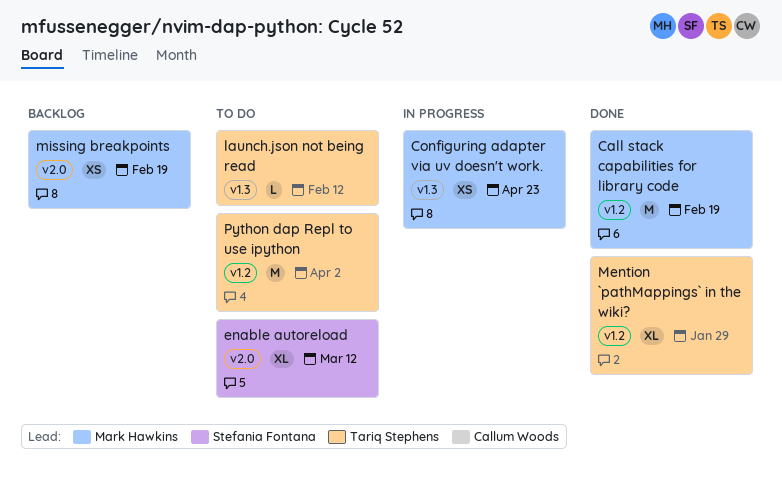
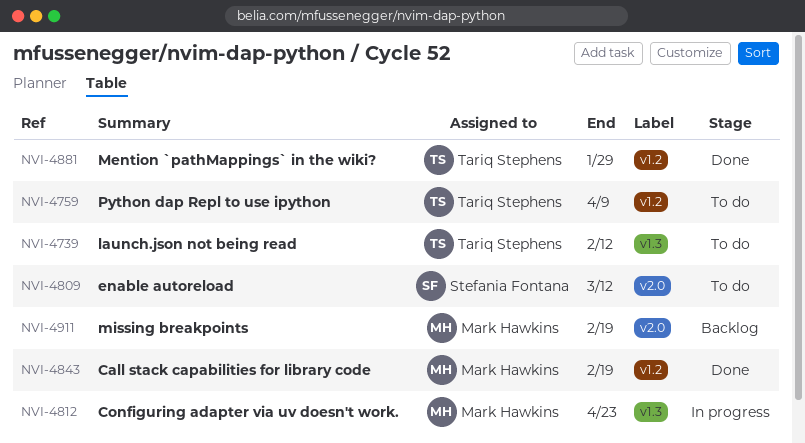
Python dap Repl to use ipython, due: Apr 2 -> Apr 9

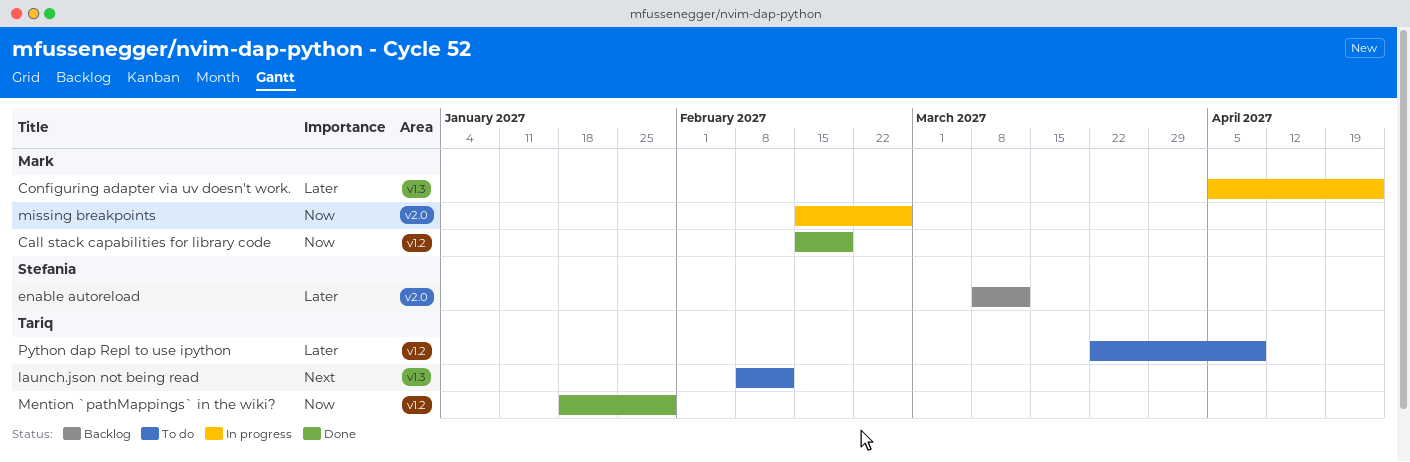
enable autoreload, status: To do -> Backlog
missing breakpoints, status: Backlog -> In progress
missing breakpoints, due: Feb 19 -> Feb 26

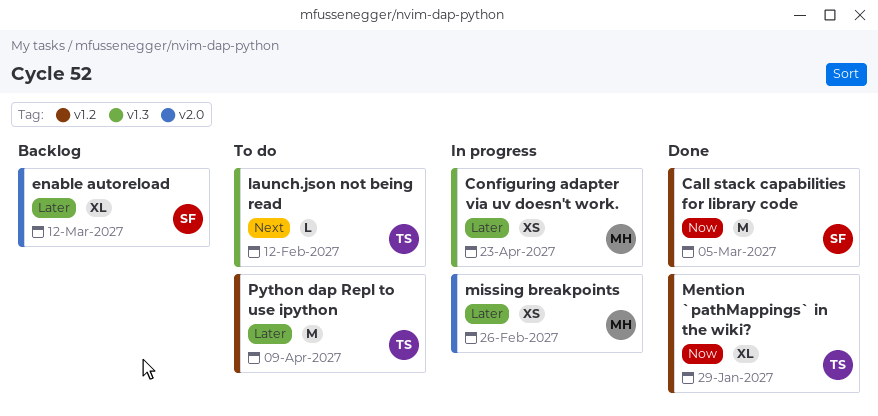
Call stack capabilities for library code, owner: Mark -> Stefania
Call stack capabilities for library code, due: Feb 19 -> Mar 5
missing breakpoints, priority: Now -> Later

